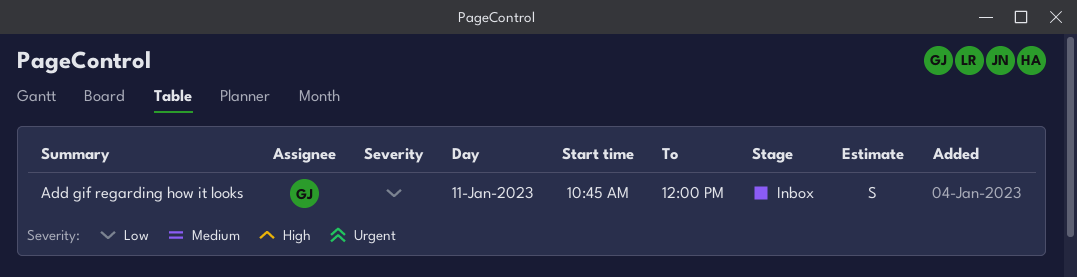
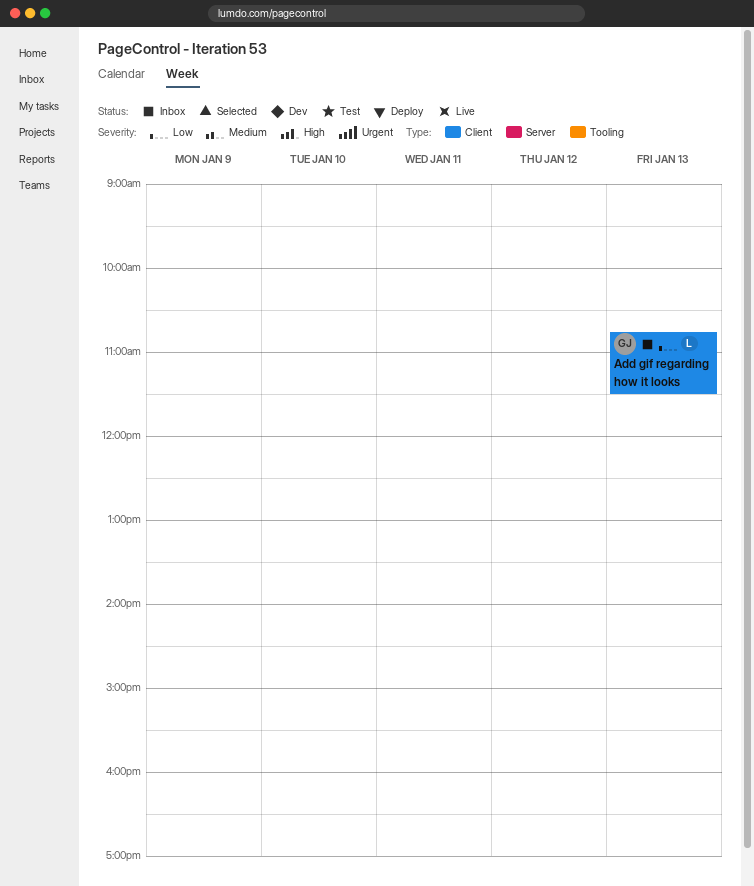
Add gif regarding how it looks, estimate: S -> L
Add gif regarding how it looks, day: Jan 11 -> Jan 13
Add gif regarding how it looks, ends: 12:00 -> 11:30

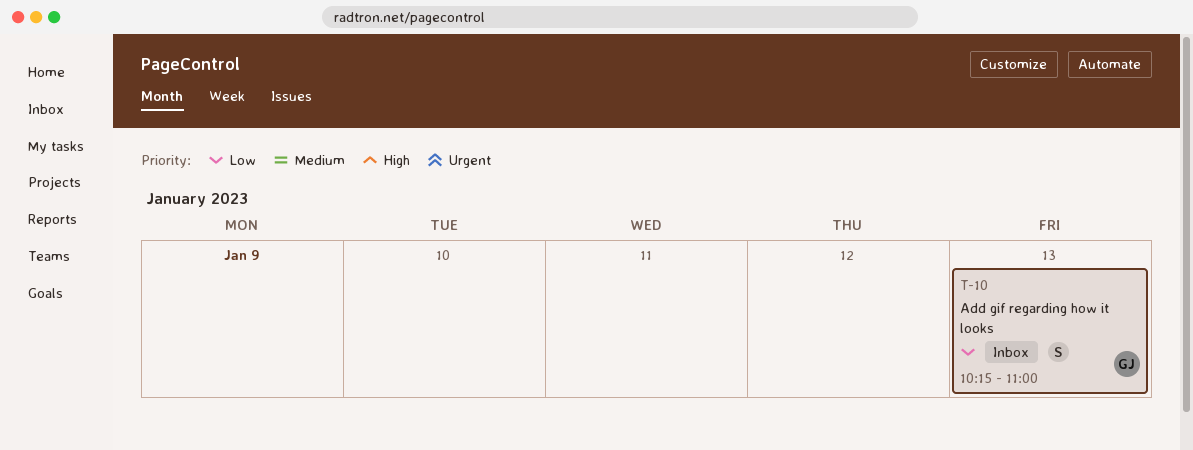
Add gif regarding how it looks, estimate: L -> S
Add gif regarding how it looks, begins: 10:45 -> 10:15
Add gif regarding how it looks, ends: 11:30 -> 11:00

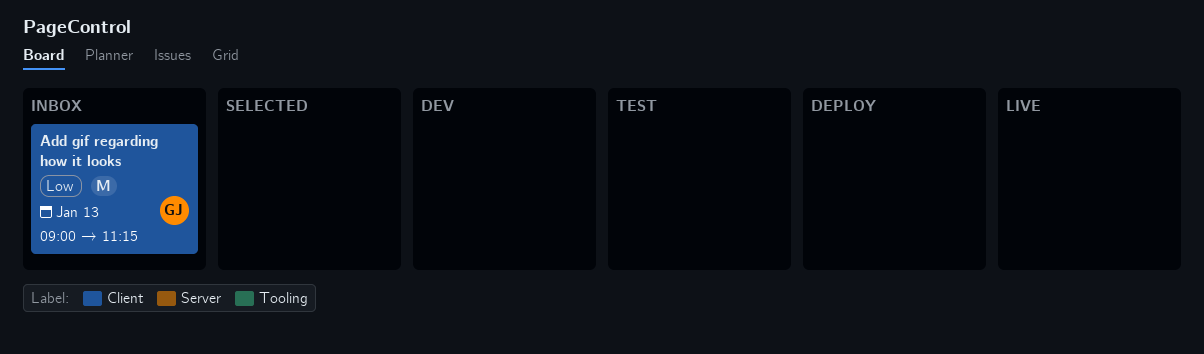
Add gif regarding how it looks, estimate: S -> M
Add gif regarding how it looks, begins: 10:15 -> 09:00
Add gif regarding how it looks, ends: 11:00 -> 11:15

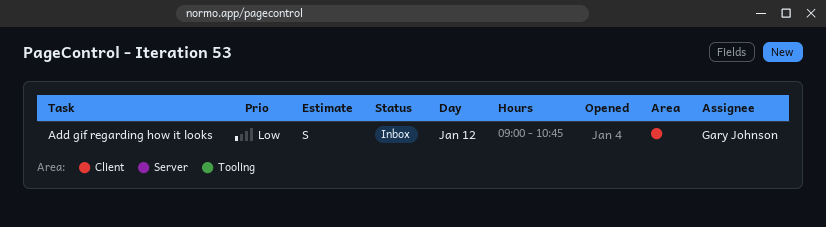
Add gif regarding how it looks, estimate: M -> S
Add gif regarding how it looks, day: Jan 13 -> Jan 12
Add gif regarding how it looks, ends: 11:15 -> 10:45

